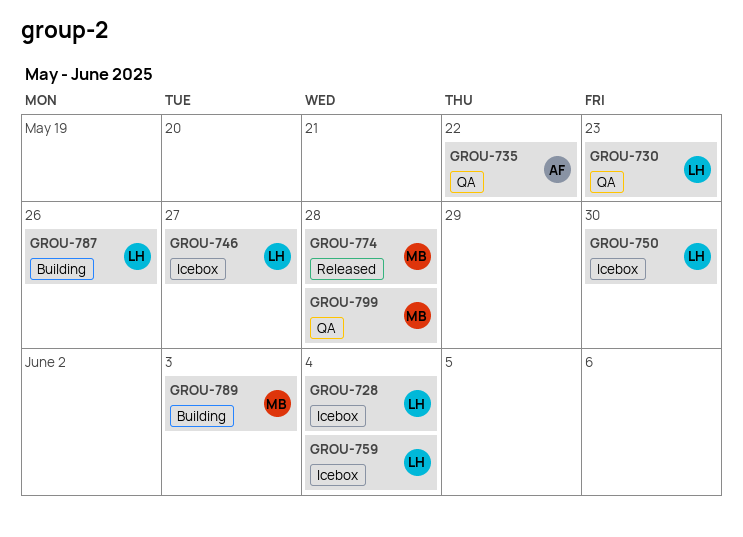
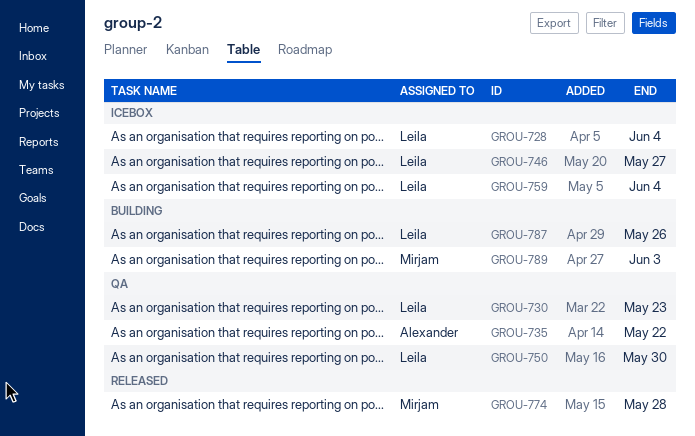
GROU-750, status: Icebox -> QA
GROU-799: present -> none

